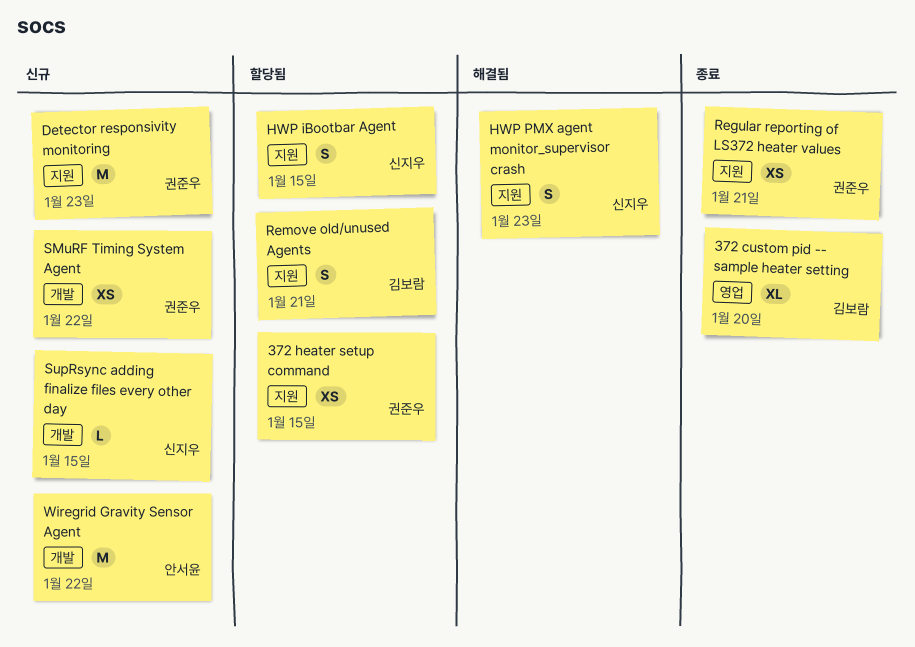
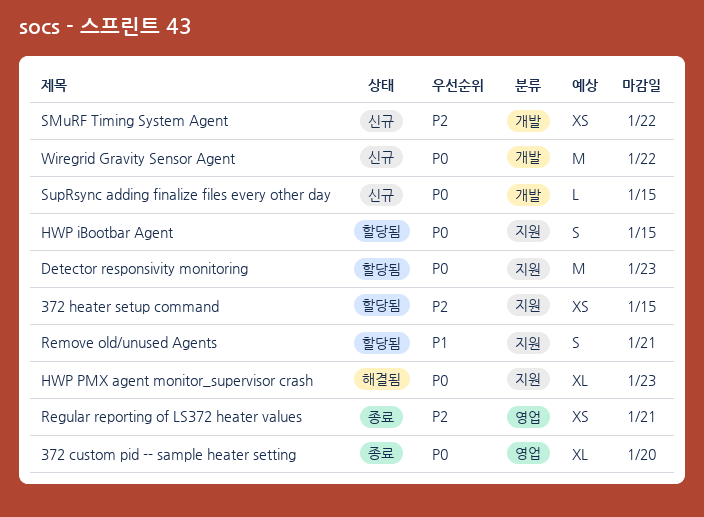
Detector responsivity monitoring, status: 신규 -> 할당됨
HWP PMX agent monitor_supervisor crash, estimate: S -> XL
Regular reporting of LS372 heater values, label: 지원 -> 영업

